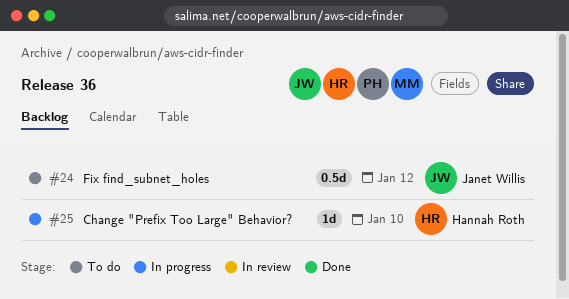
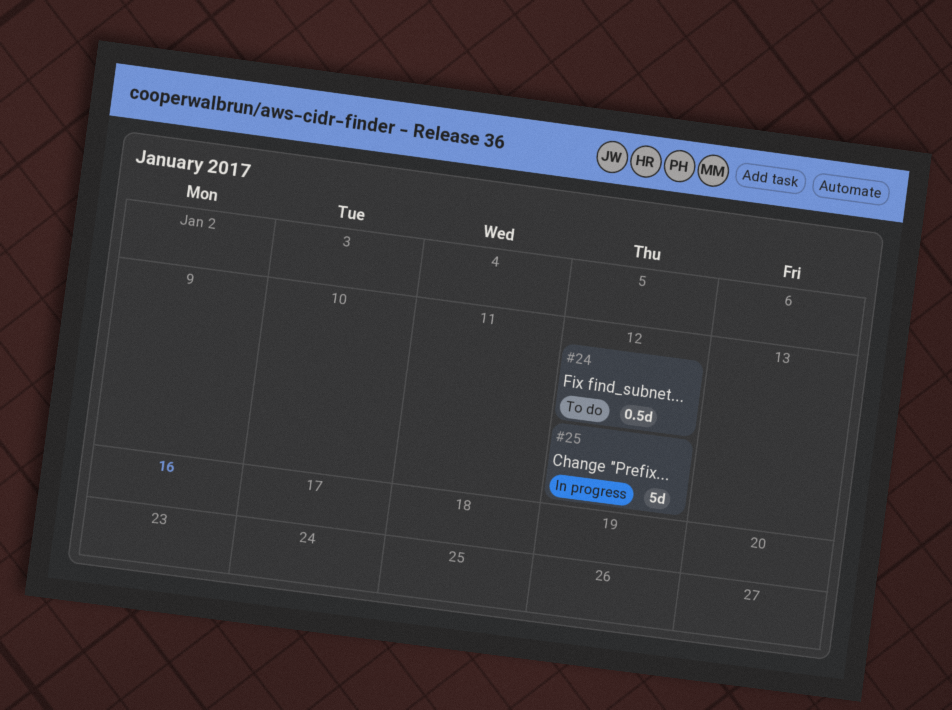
#25, estimate: 1d -> 5d
#25, due: Jan 10 -> Jan 12

